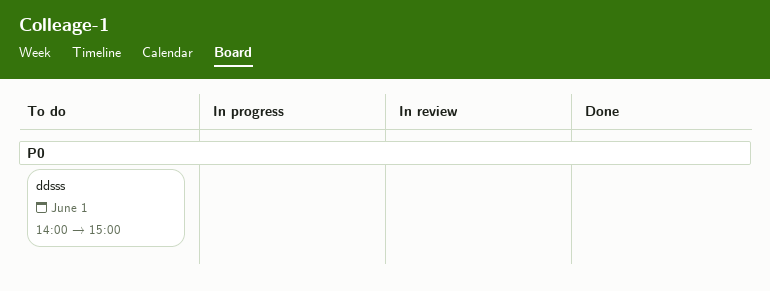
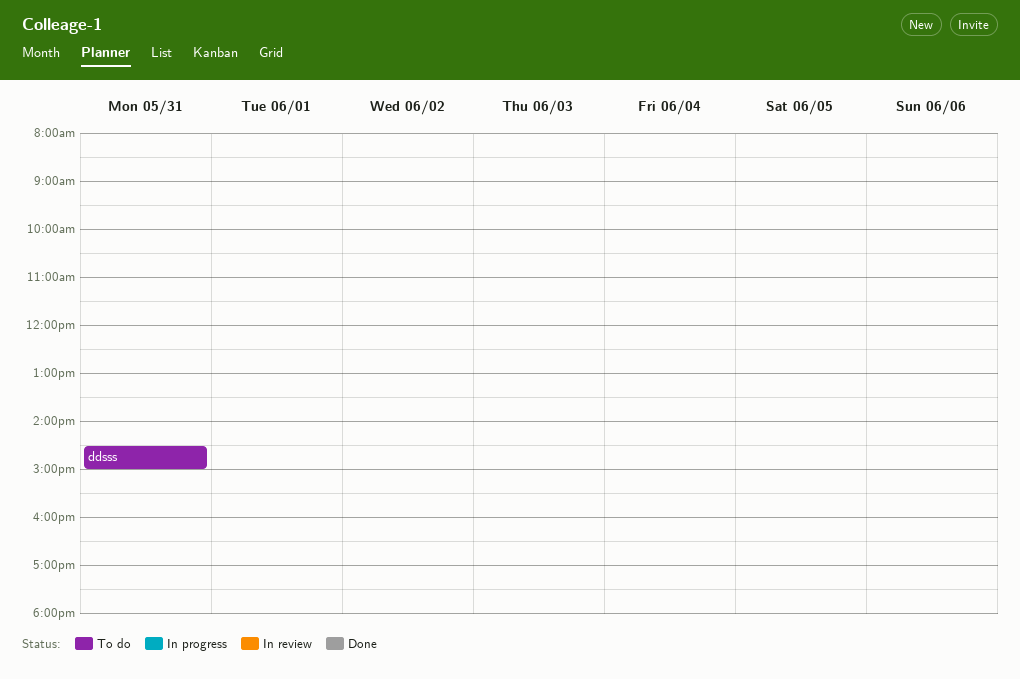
ddsss, day: Jun 1 -> May 31
ddsss, begins: 14:00 -> 14:30

